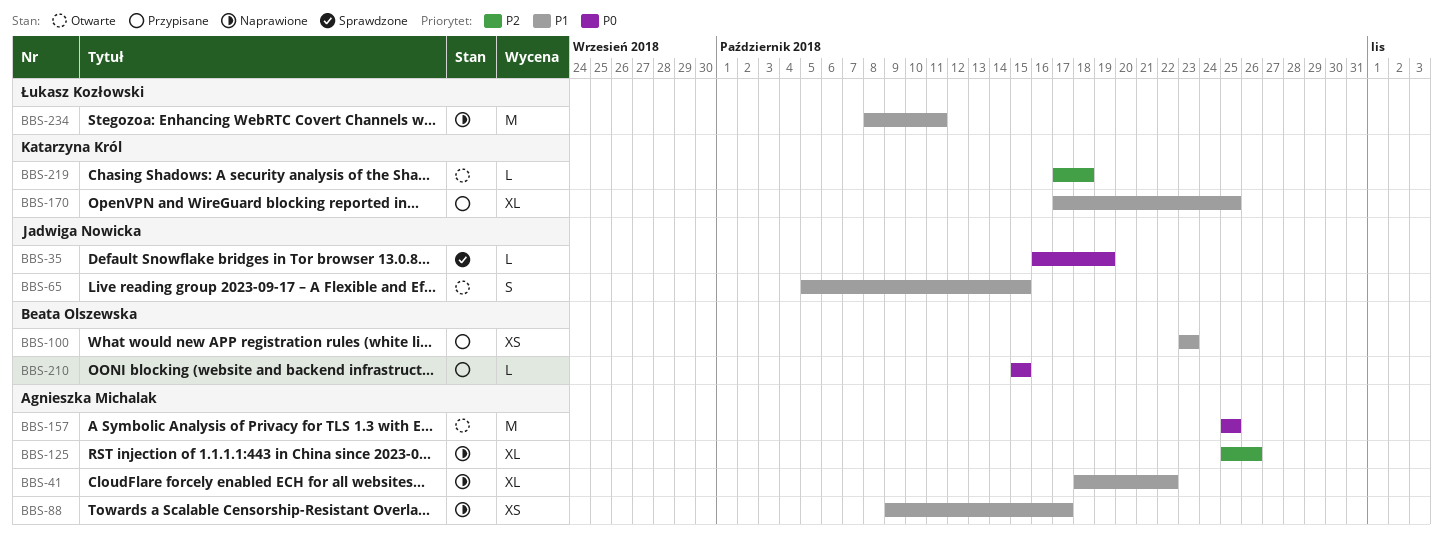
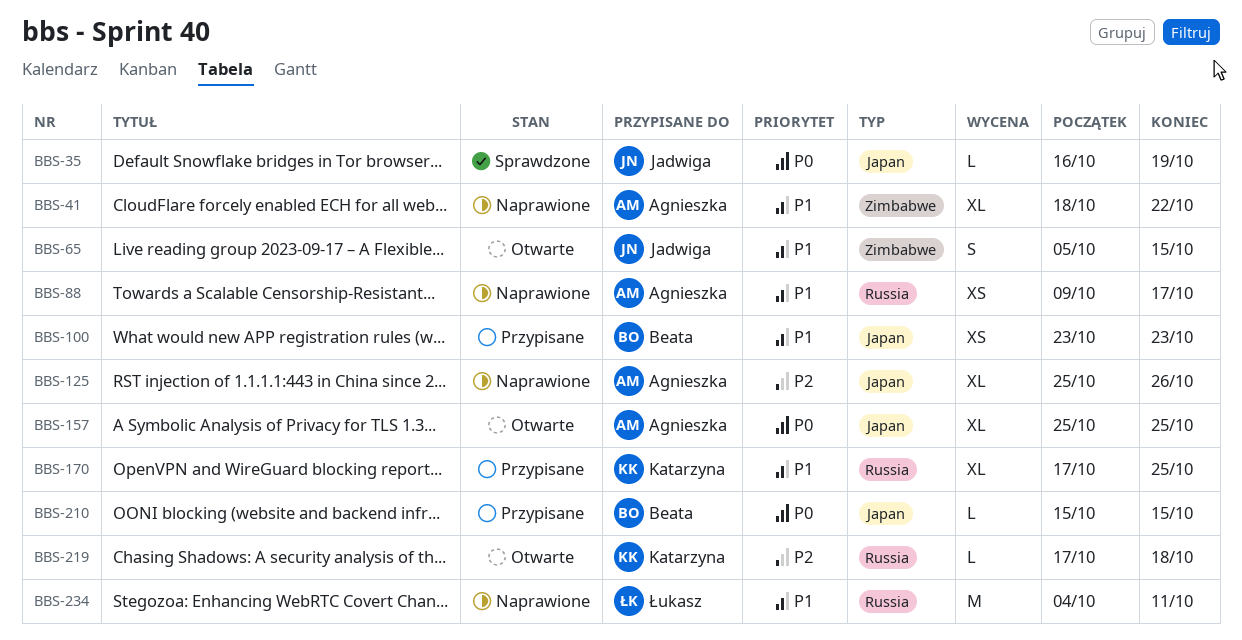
BBS-157, estimate: M -> XL
BBS-234, start: Oct 8 -> Oct 4

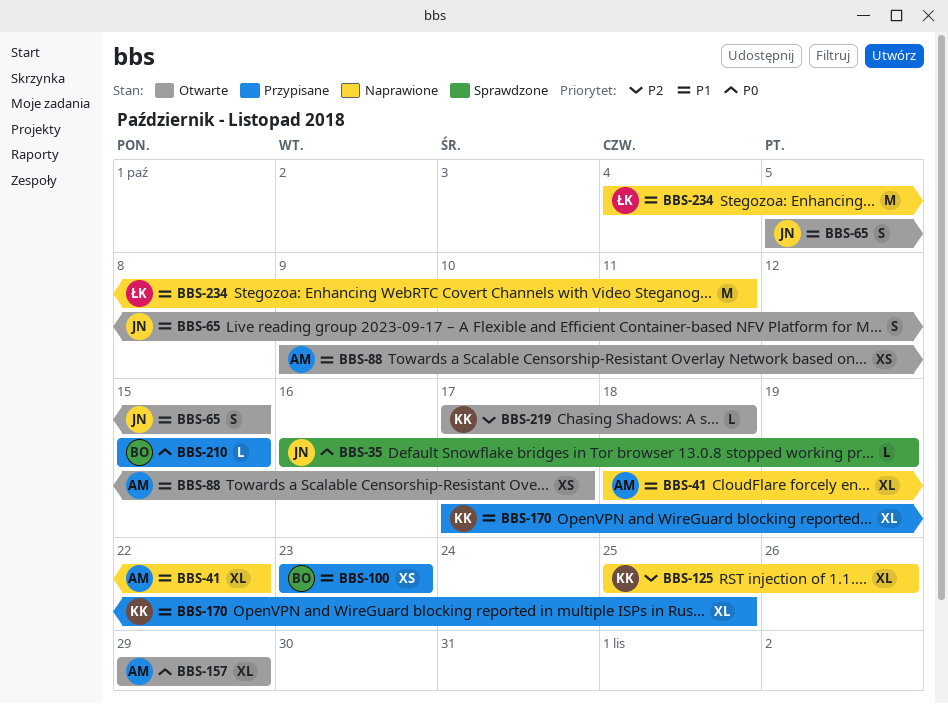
BBS-88, status: Naprawione -> Otwarte
BBS-125, owner: Agnieszka -> Katarzyna
BBS-157, start: Oct 25 -> Oct 29
BBS-157, due: Oct 25 -> Oct 29

